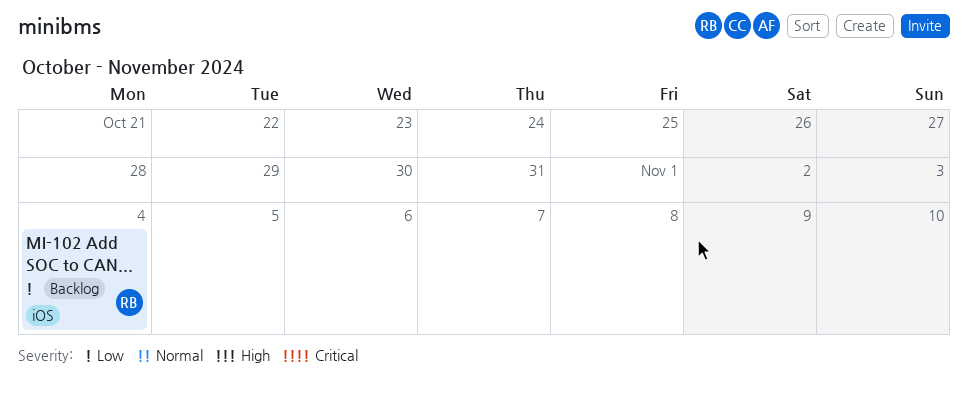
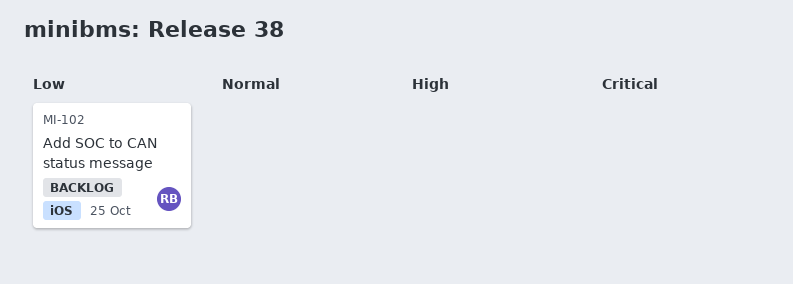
MI-102, due: Nov 4 -> Oct 25

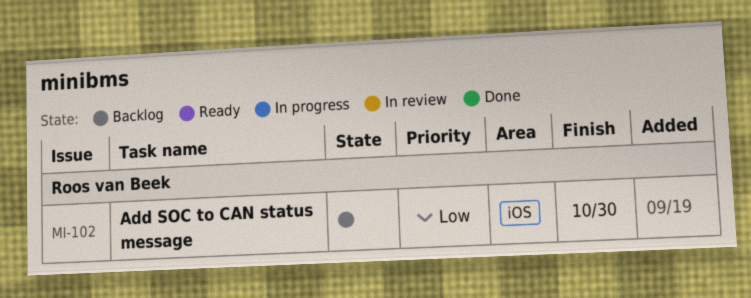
MI-102, due: Oct 25 -> Oct 30

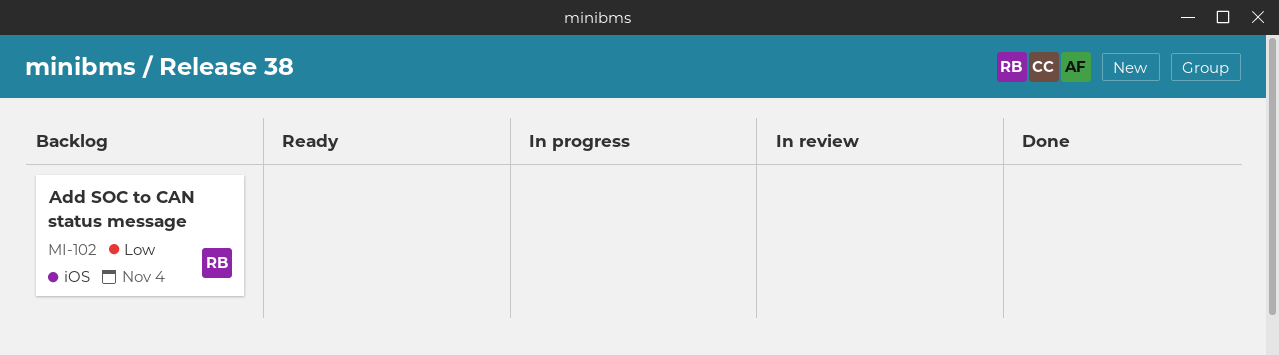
MI-102, due: Oct 30 -> Nov 4

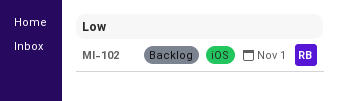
MI-102, due: Nov 4 -> Nov 1

